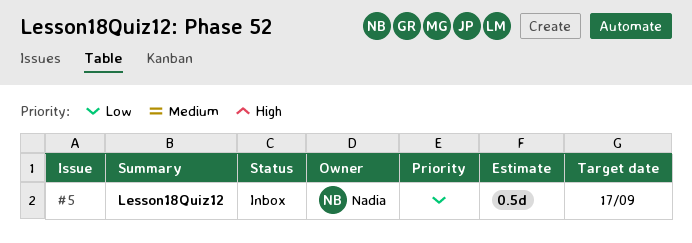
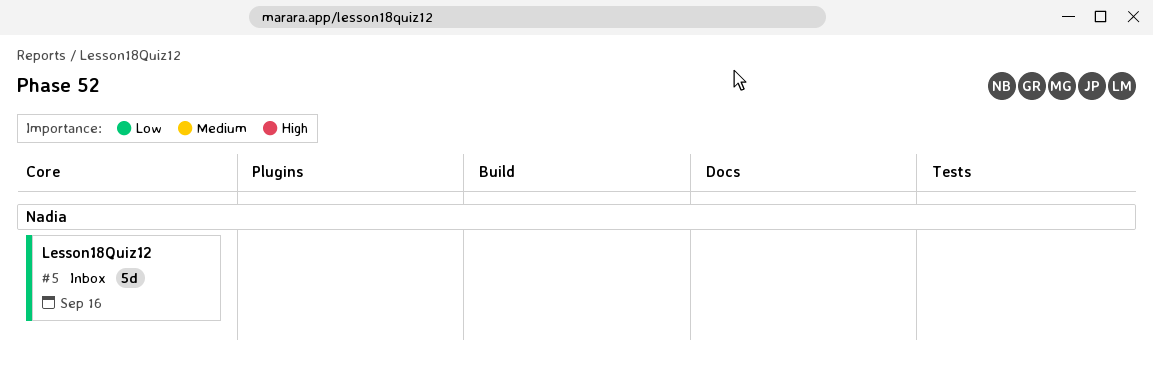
#5, estimate: 0.5d -> 5d
#5, due: Sep 17 -> Sep 16

